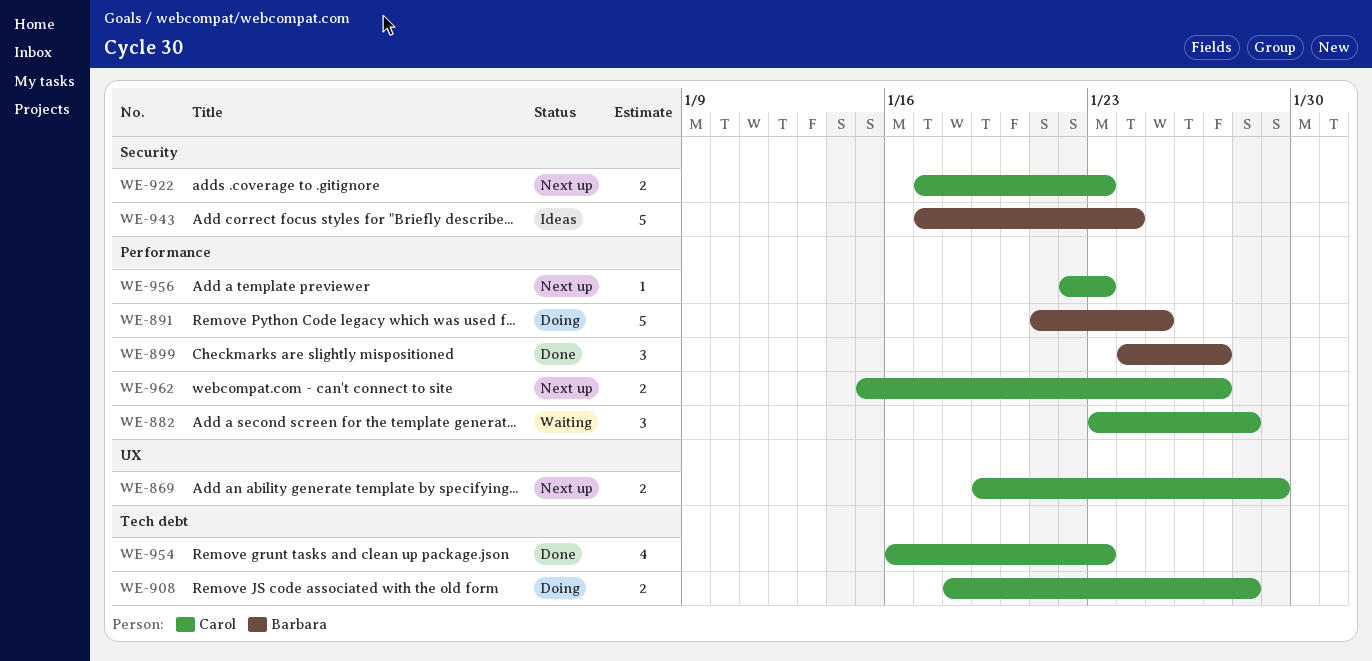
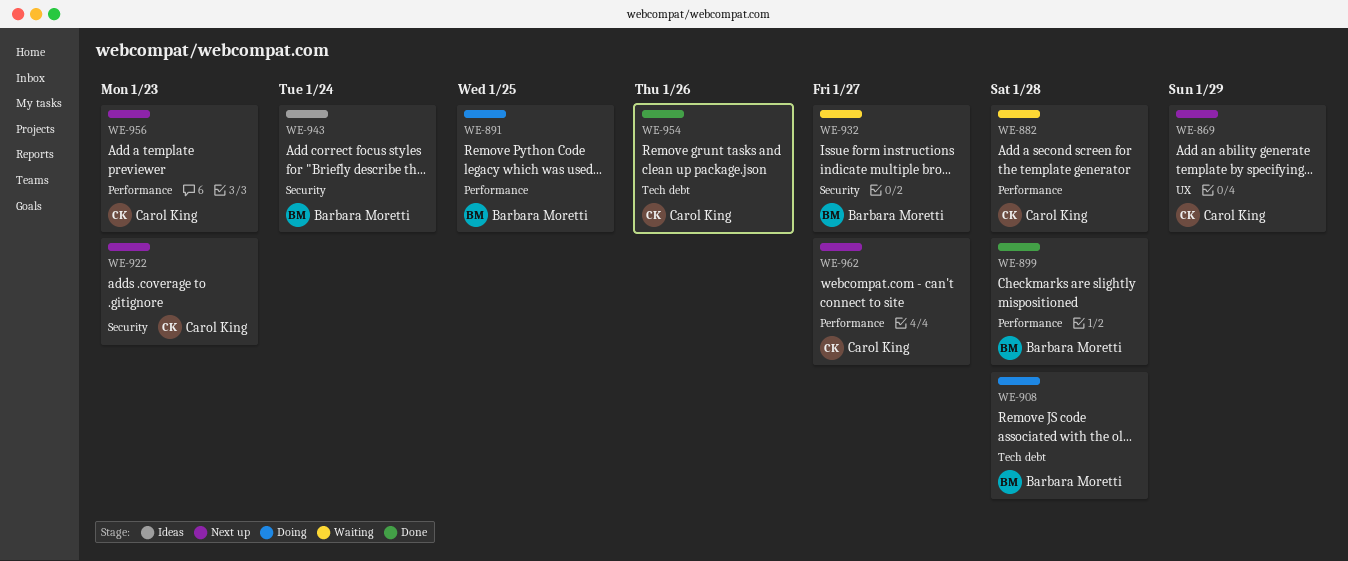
WE-899, due: Jan 27 -> Jan 28
WE-908, owner: Carol King -> Barbara Moretti
WE-932: none -> present
WE-954, due: Jan 23 -> Jan 26

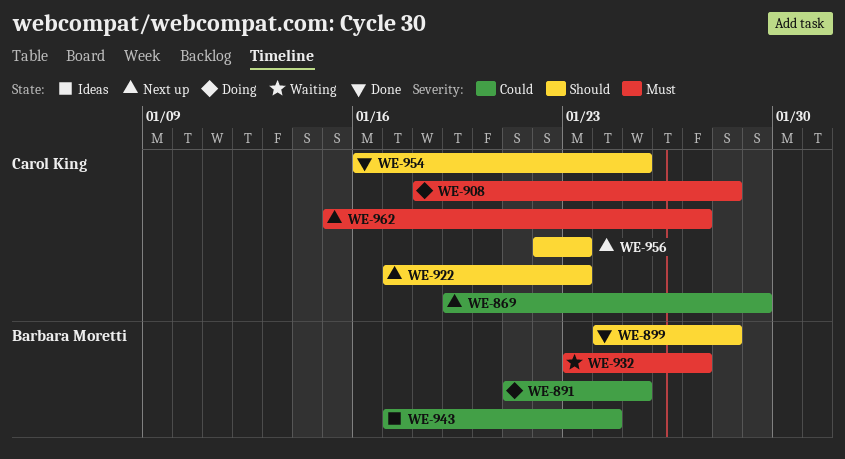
WE-882: present -> none
WE-908, owner: Barbara Moretti -> Carol King
WE-954, due: Jan 26 -> Jan 25

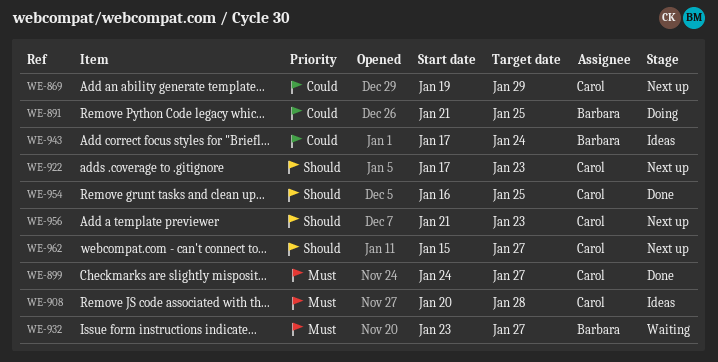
WE-899, owner: Barbara Moretti -> Carol King
WE-899, priority: Should -> Must
WE-899, due: Jan 28 -> Jan 27
WE-908, status: Doing -> Ideas
WE-908, start: Jan 18 -> Jan 20
WE-956, start: Jan 22 -> Jan 21
WE-962, priority: Must -> Should

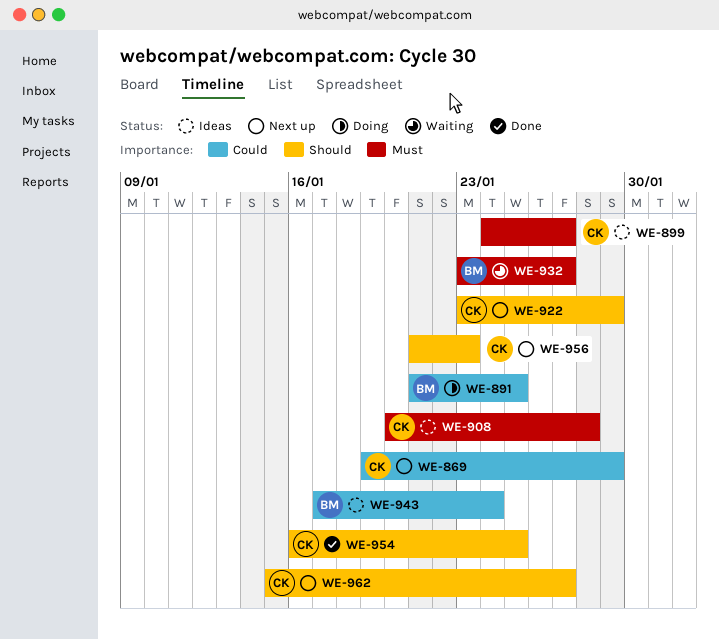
WE-899, status: Done -> Ideas
WE-922, start: Jan 17 -> Jan 23
WE-922, due: Jan 23 -> Jan 29

